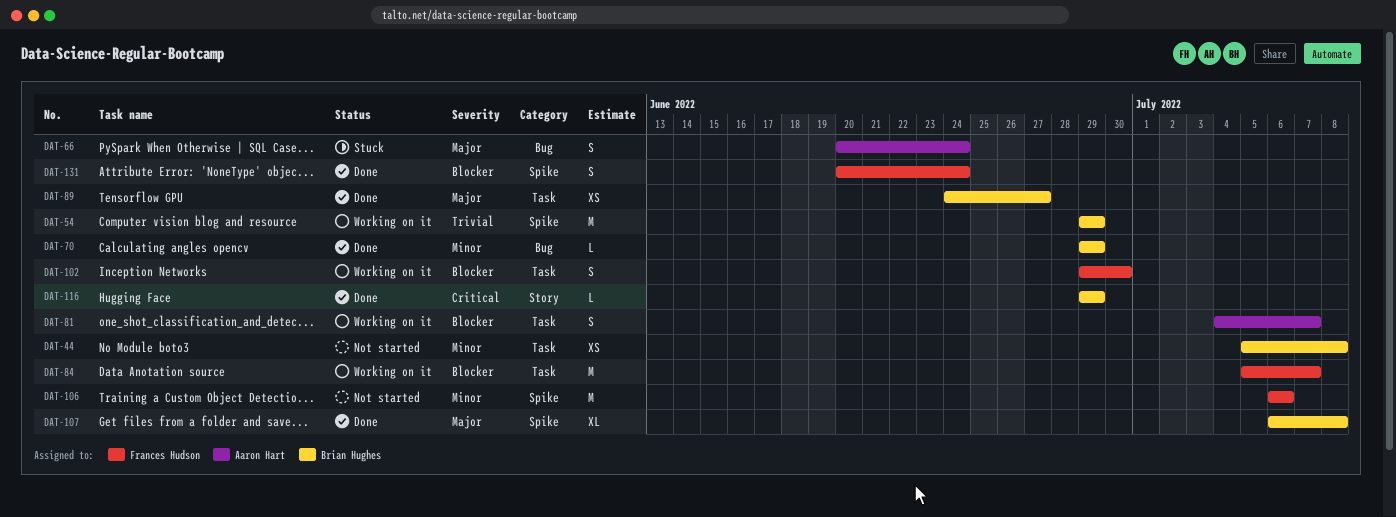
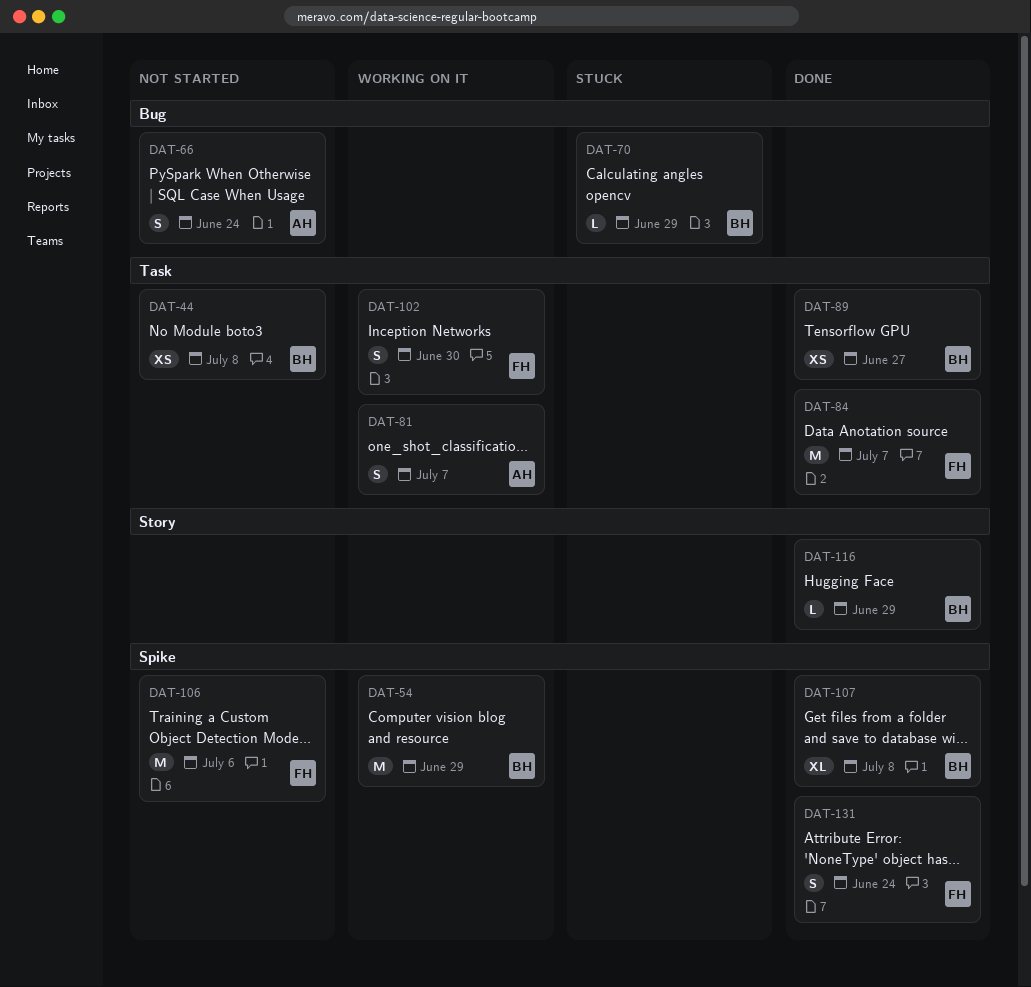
DAT-66, status: Stuck -> Not started
DAT-70, status: Done -> Stuck
DAT-84, status: Working on it -> Done

